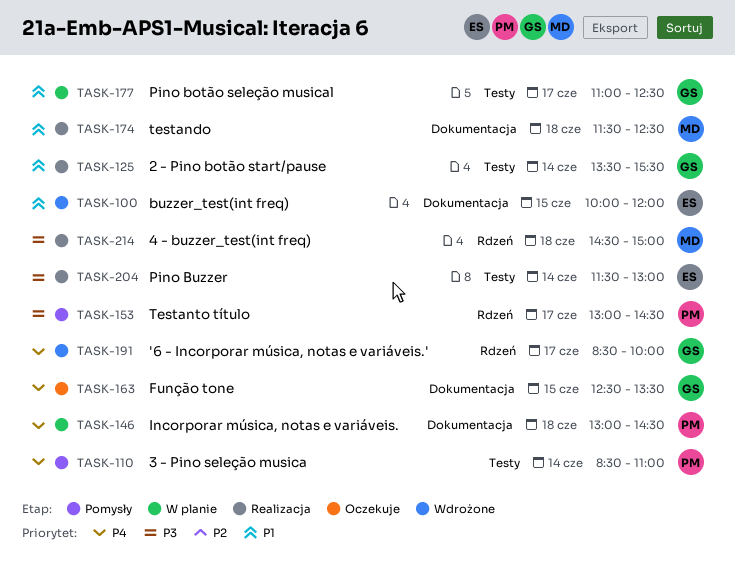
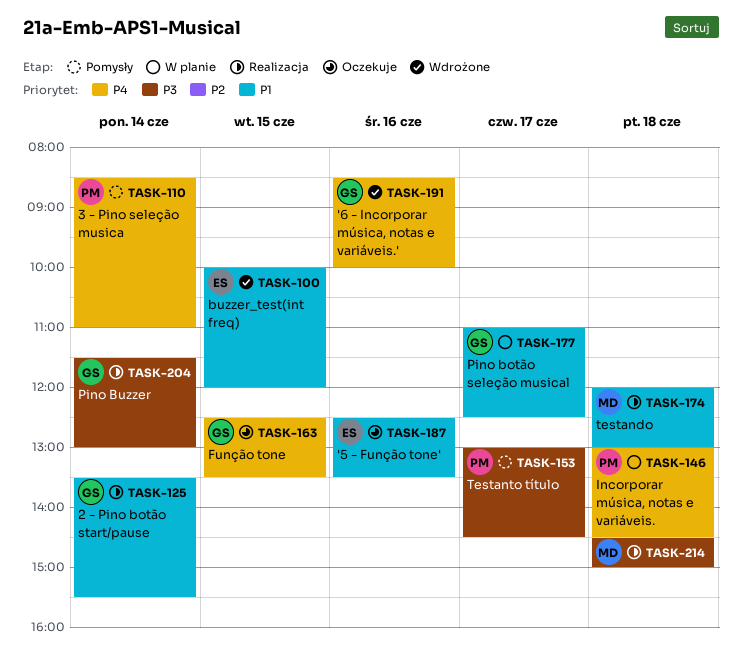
TASK-174, begins: 11:30 -> 12:00
TASK-174, ends: 12:30 -> 13:00
TASK-187: none -> present
TASK-191, day: Jun 17 -> Jun 16
TASK-204, owner: ES -> GS

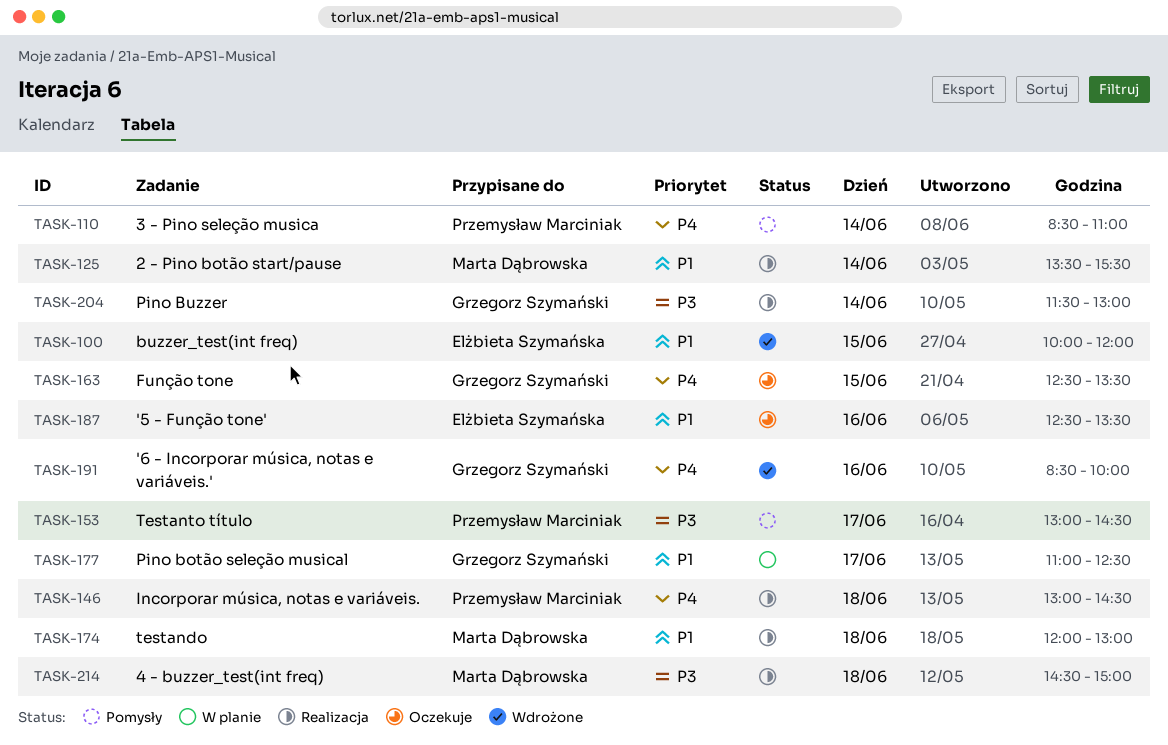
TASK-125, owner: Grzegorz Szymański -> Marta Dąbrowska
TASK-146, status: W planie -> Realizacja

